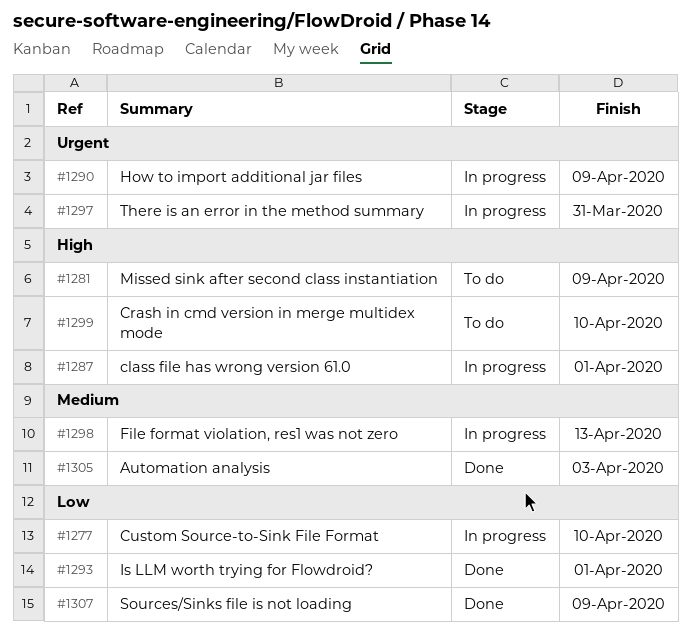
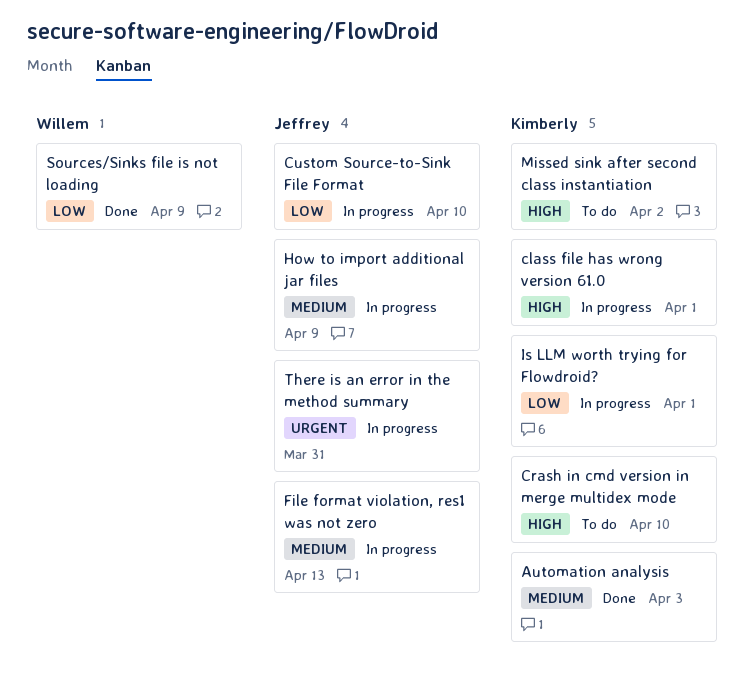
How to import additional jar files, priority: Urgent -> Medium
Is LLM worth trying for Flowdroid?, status: Done -> In progress
Missed sink after second class instantiation, due: Apr 9 -> Apr 2

